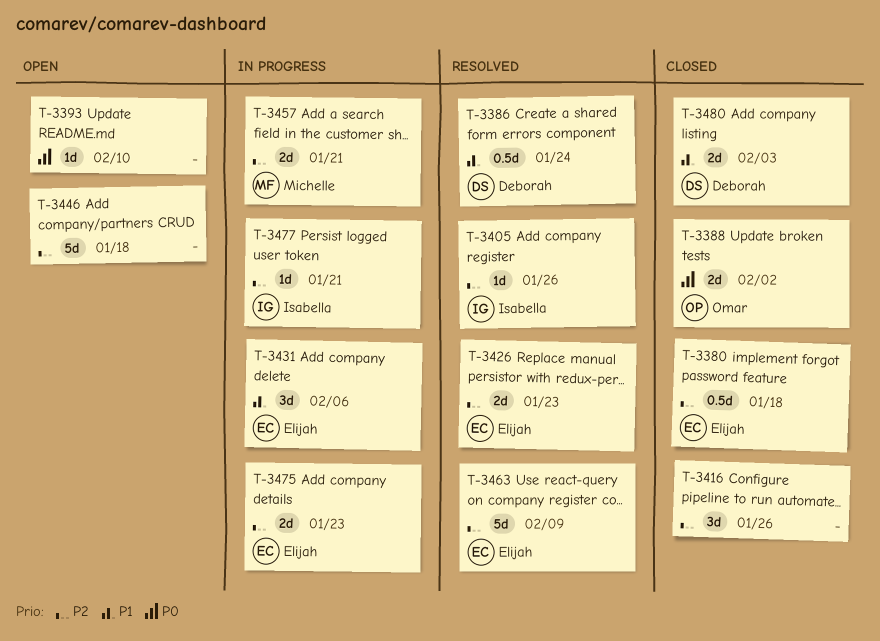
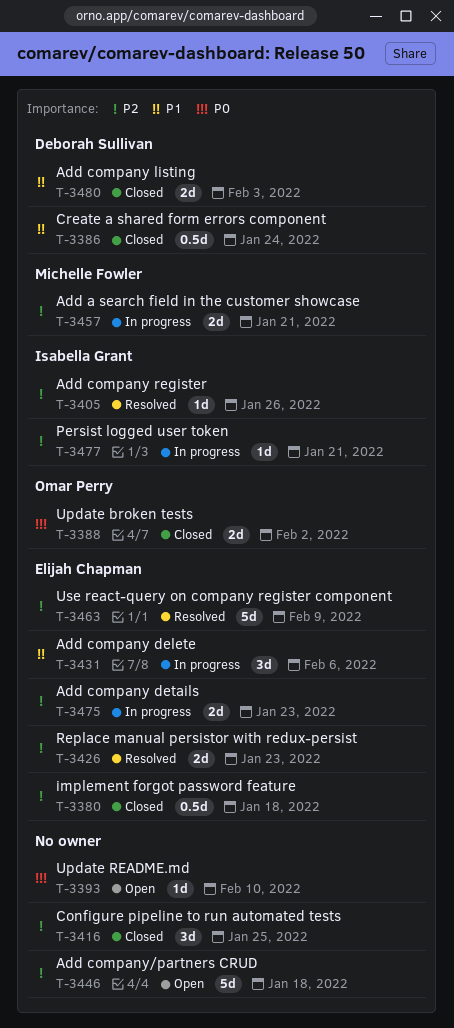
T-3386, status: Resolved -> Closed
T-3416, due: Jan 26 -> Jan 25

